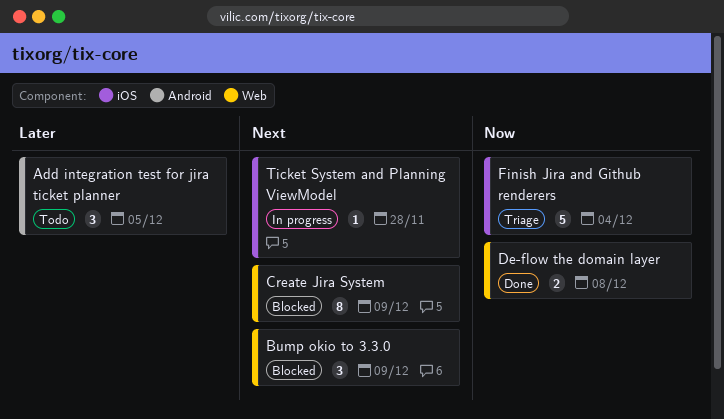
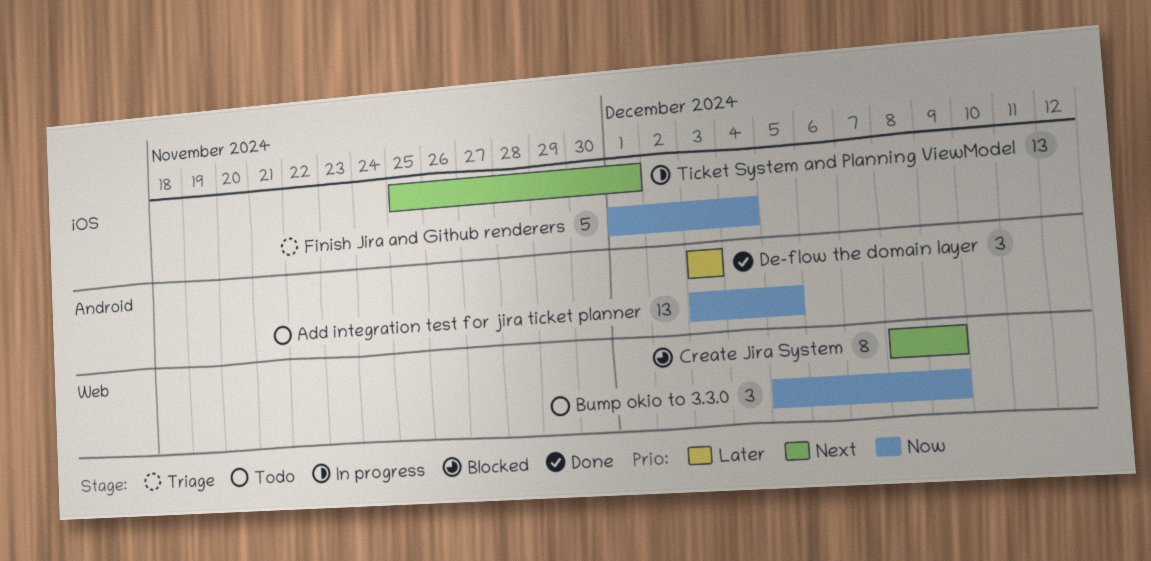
Add integration test for jira ticket planner, priority: Later -> Now
Add integration test for jira ticket planner, estimate: 3 -> 13
Bump okio to 3.3.0, status: Blocked -> Todo
Bump okio to 3.3.0, priority: Next -> Now
De-flow the domain layer, priority: Now -> Later
De-flow the domain layer, label: Web -> Android
De-flow the domain layer, estimate: 2 -> 3
De-flow the domain layer, due: Dec 8 -> Dec 3
Ticket System and Planning ViewModel, estimate: 1 -> 13
Ticket System and Planning ViewModel, due: Nov 28 -> Dec 1

